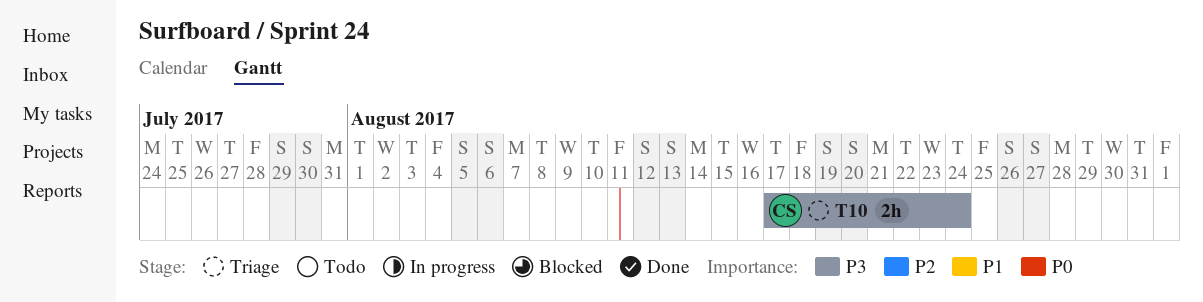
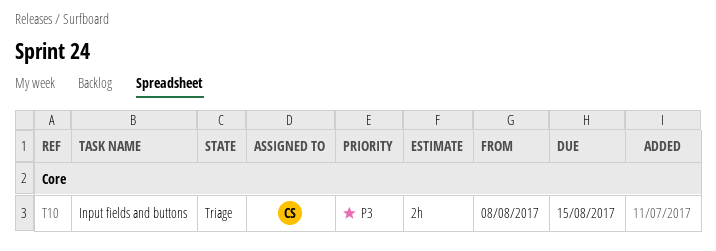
T10, start: Aug 17 -> Aug 8
T10, due: Aug 24 -> Aug 15

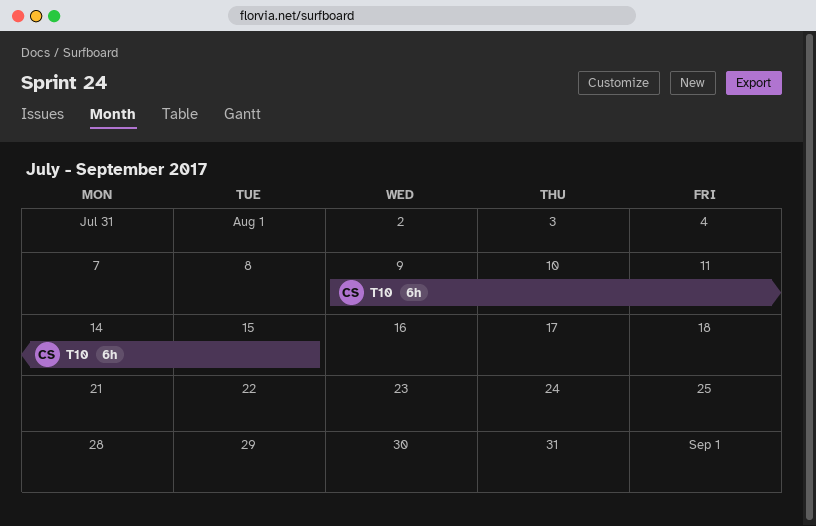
T10, estimate: 2h -> 6h
T10, start: Aug 8 -> Aug 9

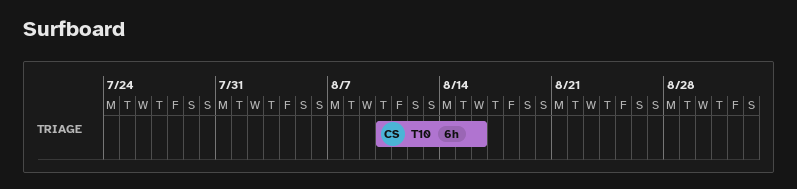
T10, start: Aug 9 -> Aug 10
T10, due: Aug 15 -> Aug 16

